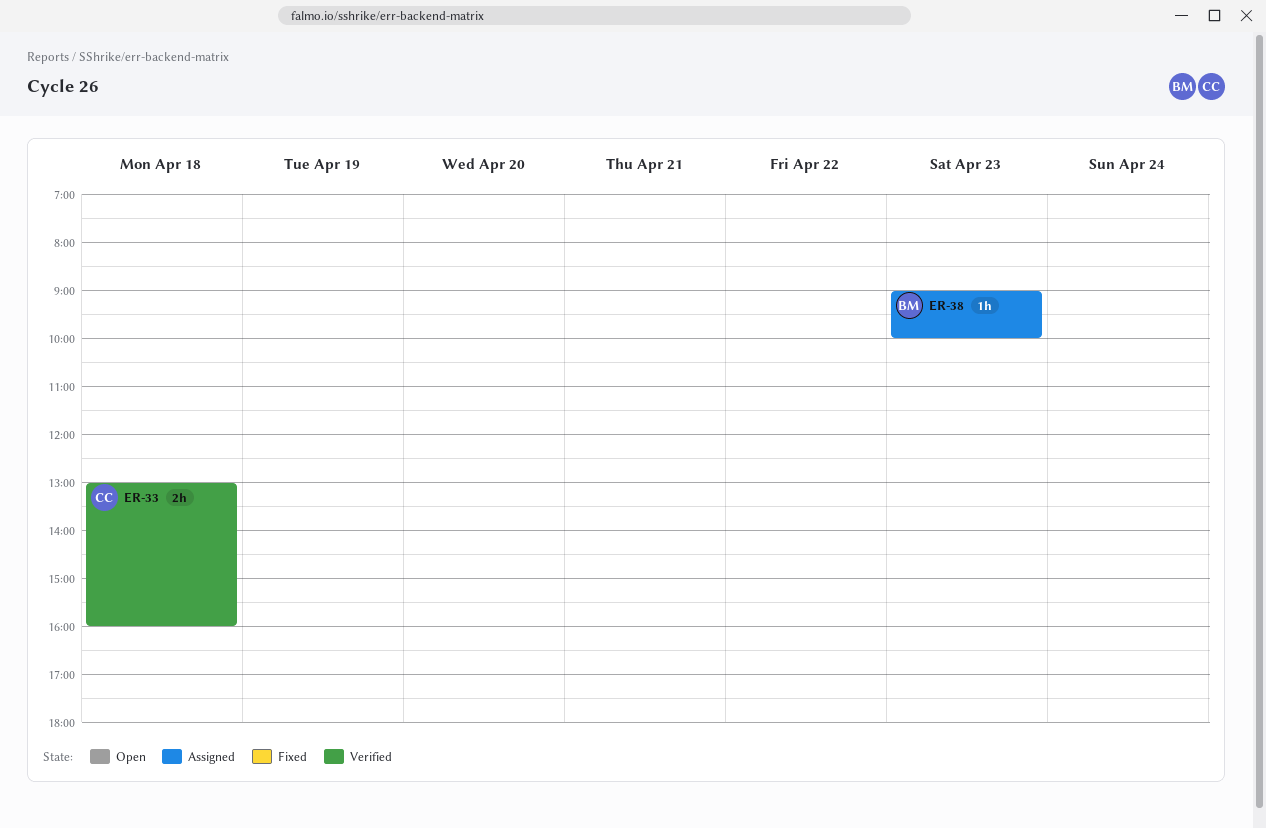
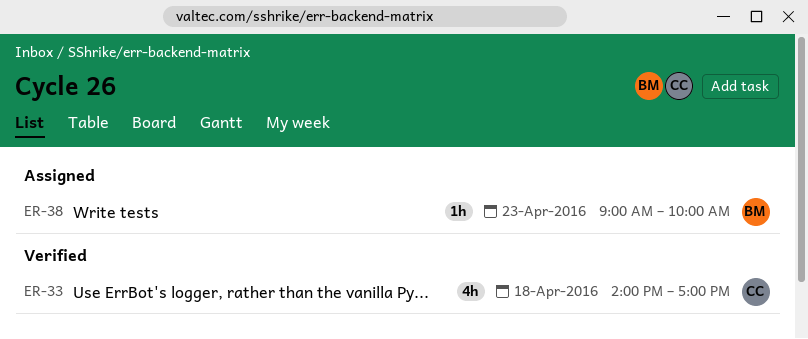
ER-33, estimate: 2h -> 4h
ER-33, begins: 13:00 -> 14:00
ER-33, ends: 16:00 -> 17:00

